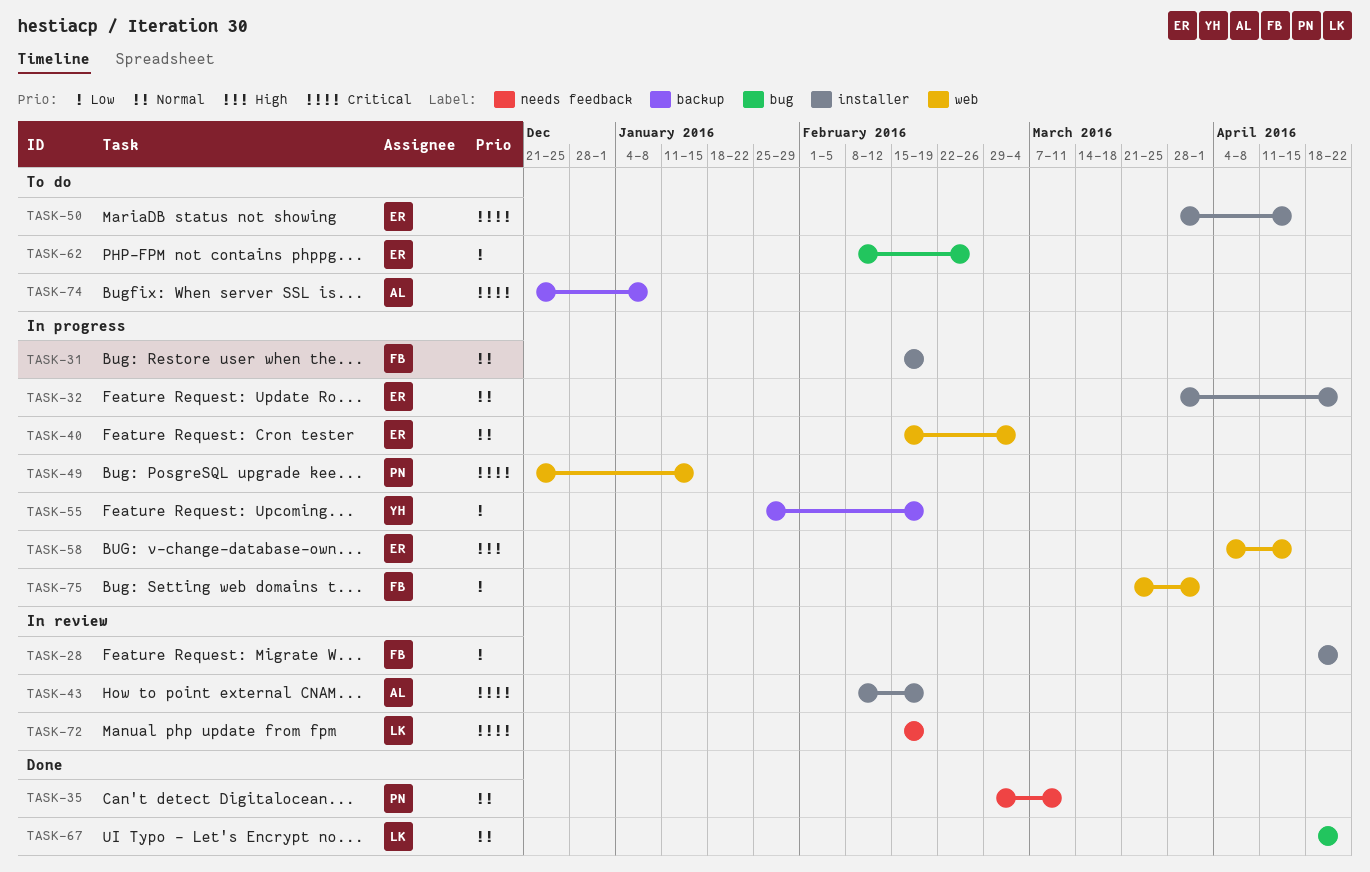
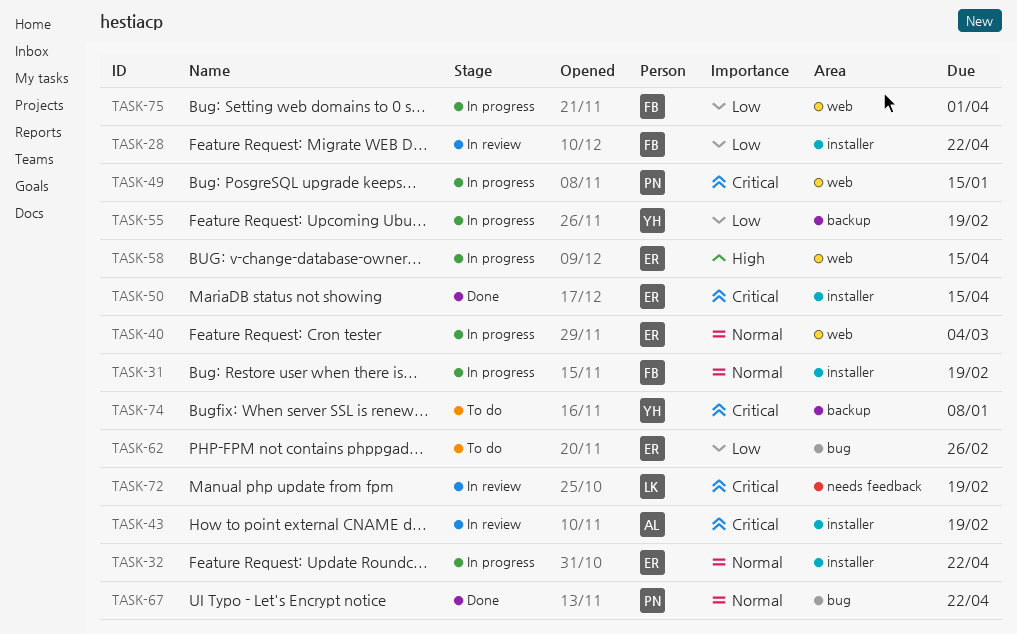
TASK-35: present -> none
TASK-50, status: To do -> Done
TASK-67, owner: LK -> PN
TASK-74, owner: AL -> YH

